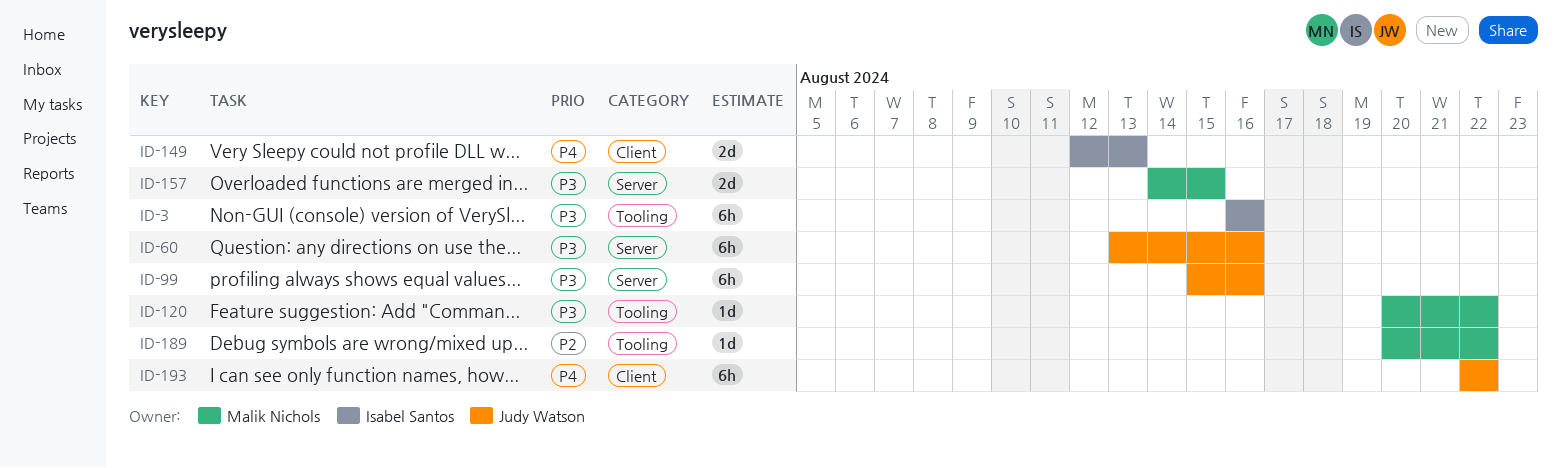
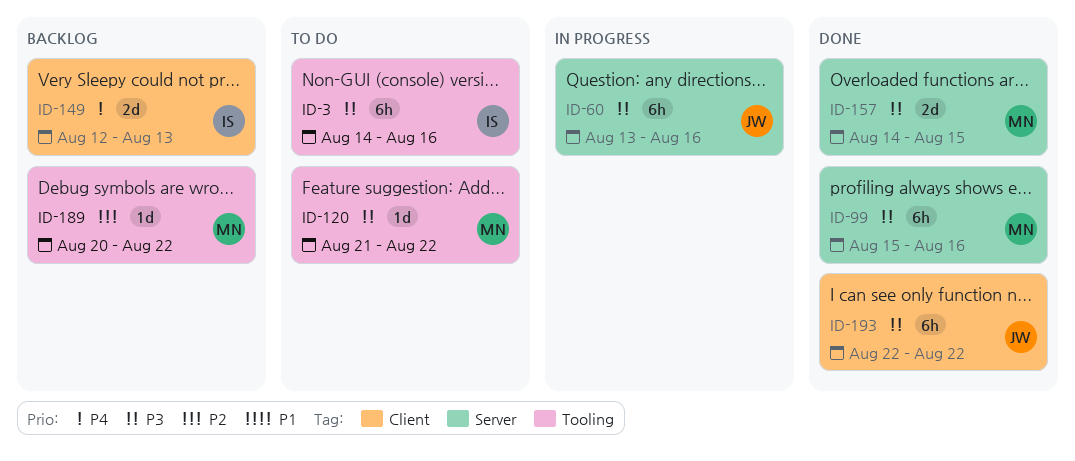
ID-3, start: Aug 16 -> Aug 14
ID-99, owner: Judy Watson -> Malik Nichols
ID-120, start: Aug 20 -> Aug 21
ID-193, priority: P4 -> P3

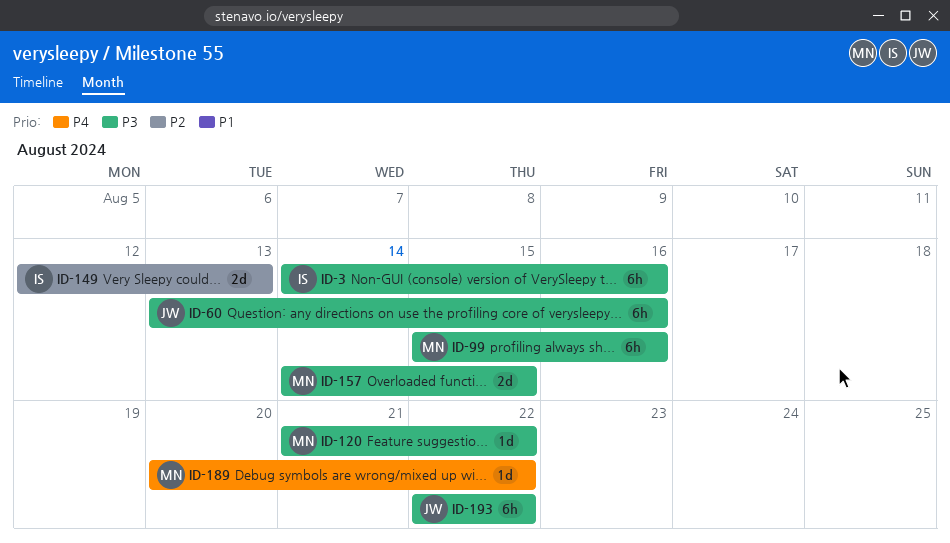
ID-149, priority: P4 -> P2
ID-189, priority: P2 -> P4

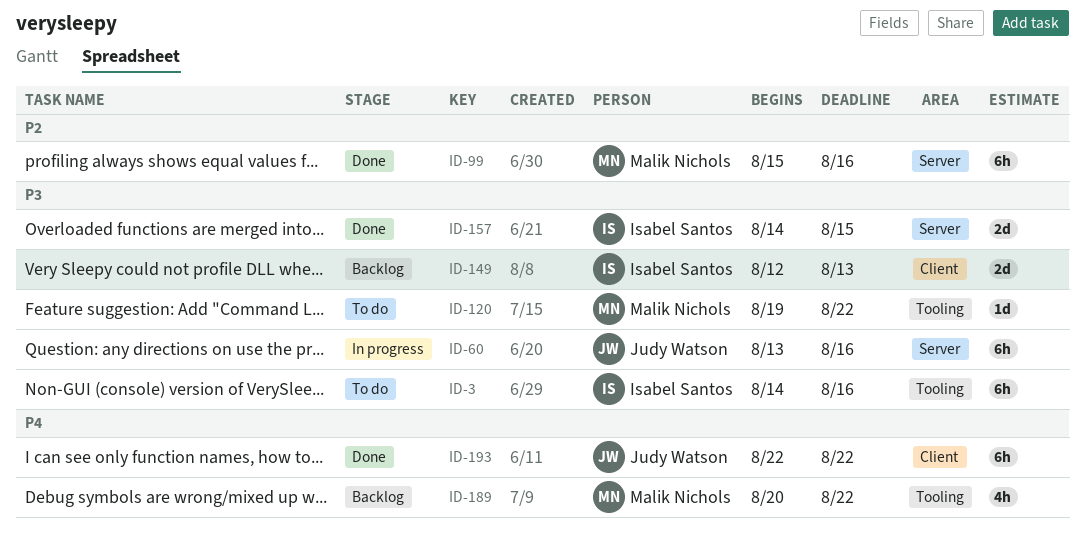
ID-99, priority: P3 -> P2
ID-120, start: Aug 21 -> Aug 19
ID-149, priority: P2 -> P3
ID-157, owner: Malik Nichols -> Isabel Santos
ID-189, estimate: 1d -> 4h
ID-193, priority: P3 -> P4

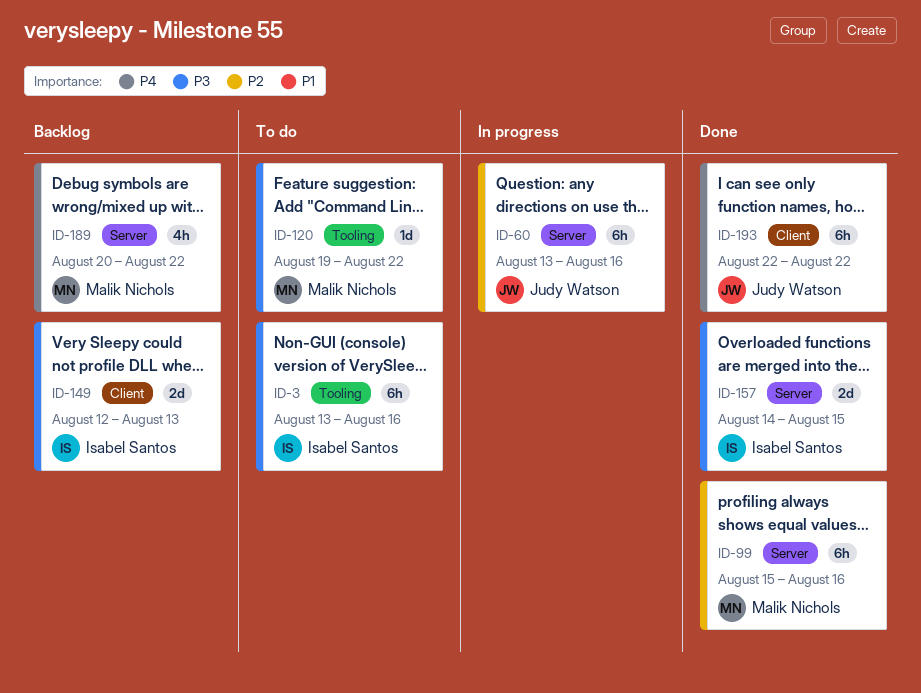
ID-3, start: Aug 14 -> Aug 13
ID-60, priority: P3 -> P2
ID-189, label: Tooling -> Server

